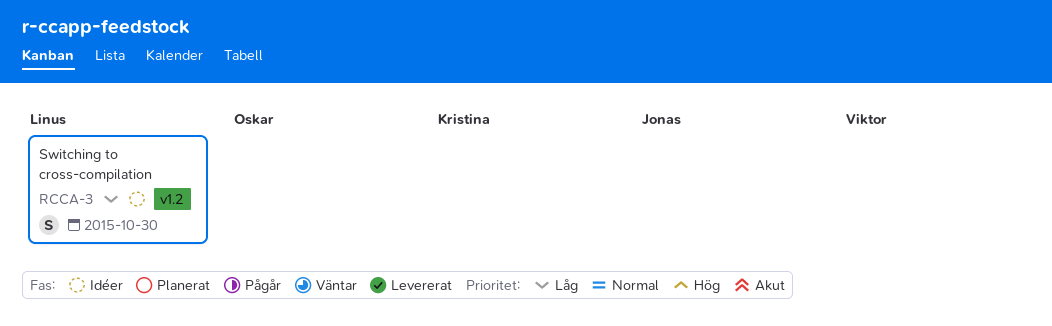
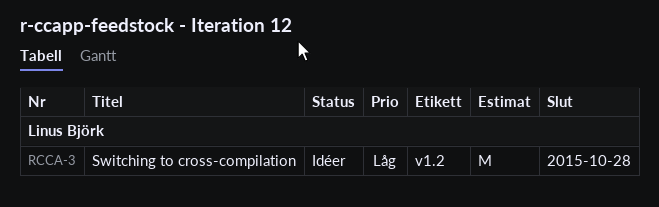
RCCA-3, estimate: S -> M
RCCA-3, due: Oct 30 -> Oct 28

